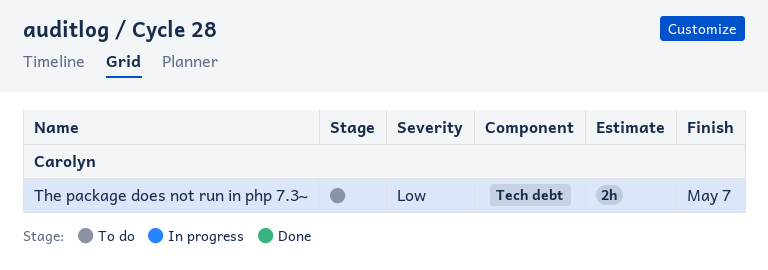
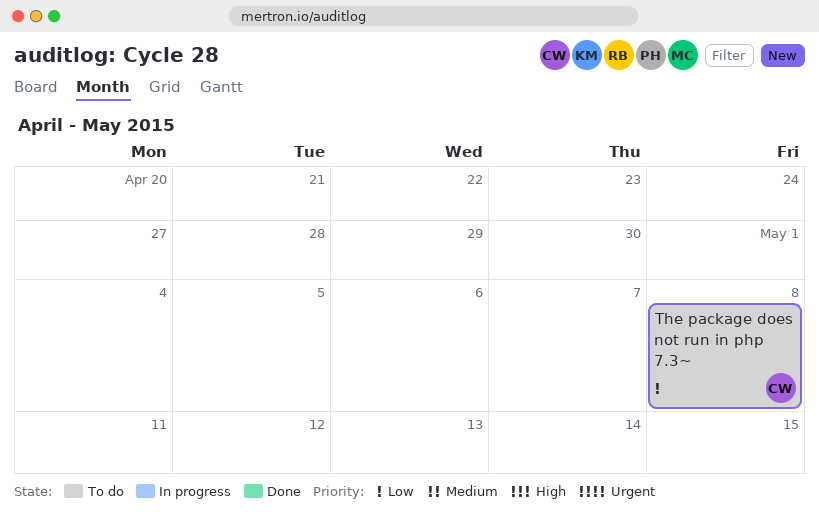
The package does not run in php 7.3~, due: May 7 -> May 8

